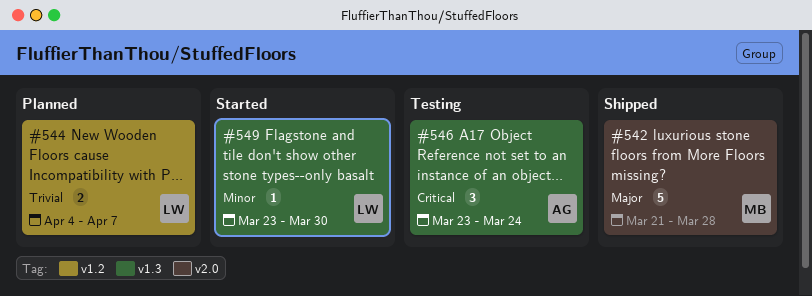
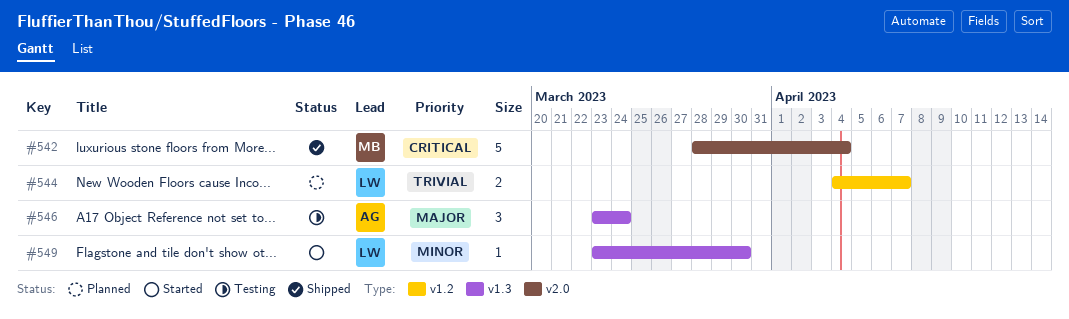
#542, priority: Major -> Critical
#542, start: Mar 21 -> Mar 28
#542, due: Mar 28 -> Apr 4
#546, priority: Critical -> Major

